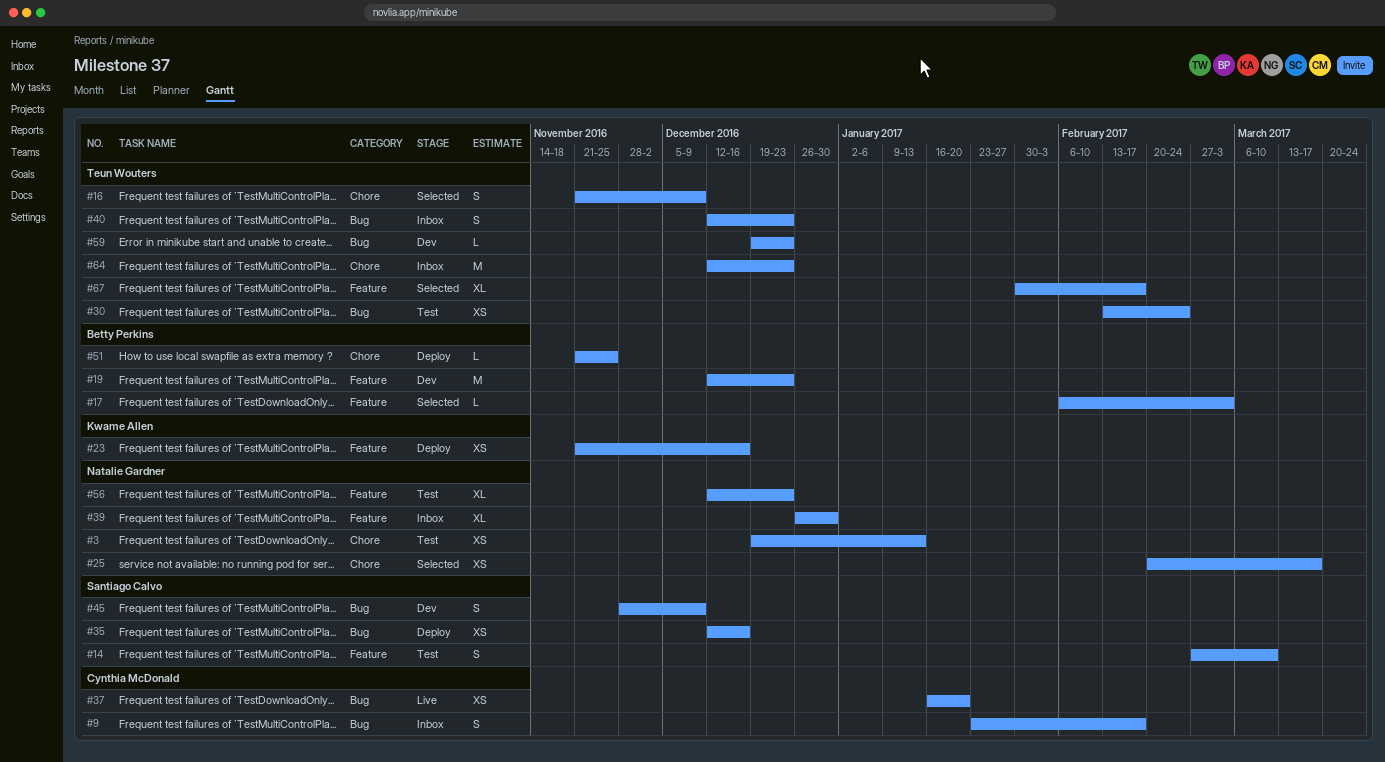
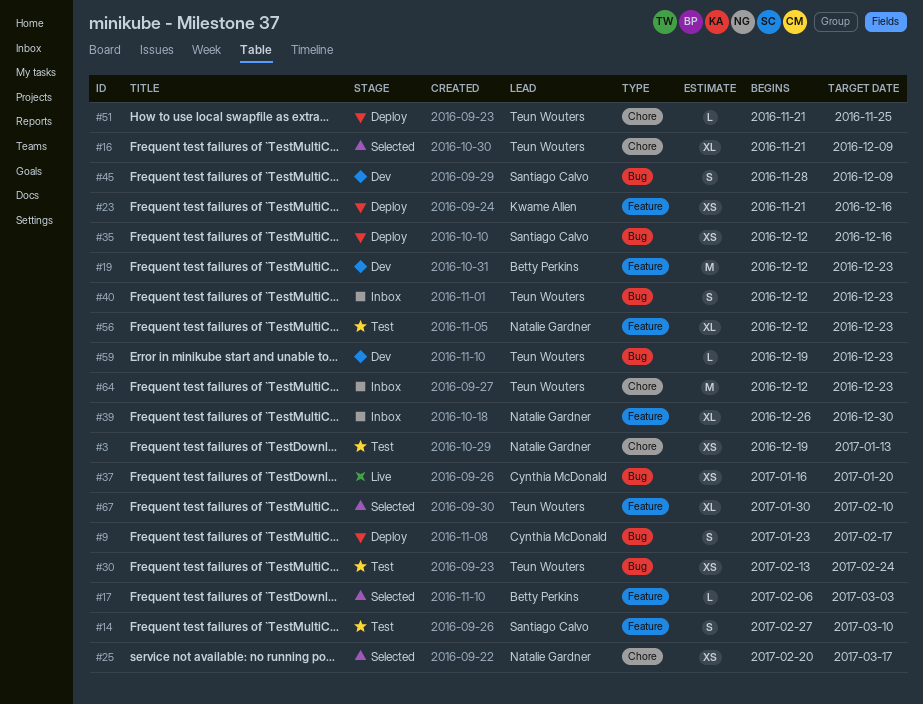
#9, status: Inbox -> Deploy
#16, estimate: S -> XL
#51, owner: Betty Perkins -> Teun Wouters
#67, due: Feb 17 -> Feb 10

